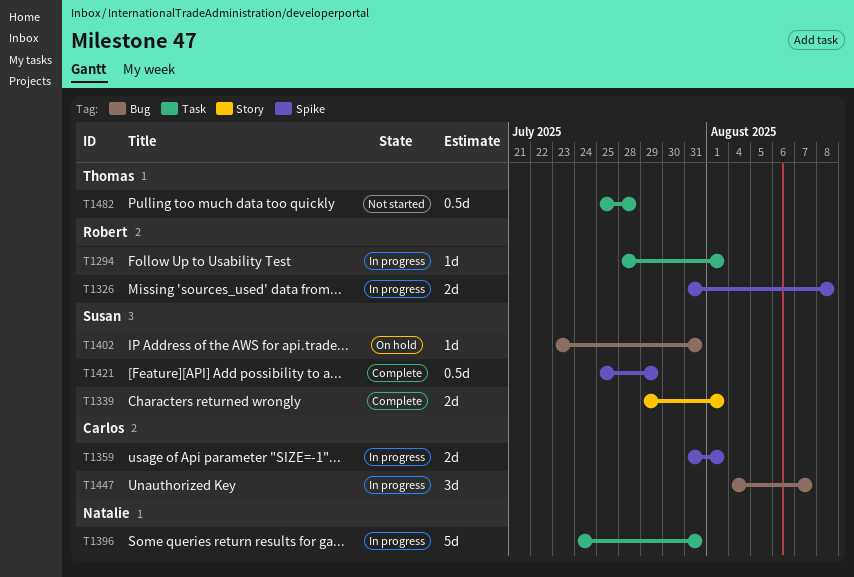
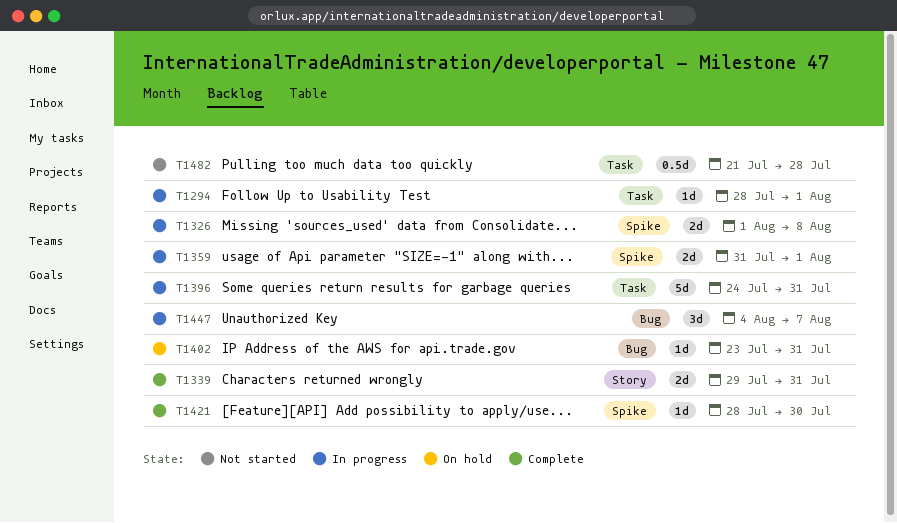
T1326, start: Jul 31 -> Aug 1
T1339, due: Aug 1 -> Jul 31
T1421, estimate: 0.5d -> 1d
T1421, start: Jul 25 -> Jul 28
T1421, due: Jul 29 -> Jul 30
T1482, start: Jul 25 -> Jul 21

